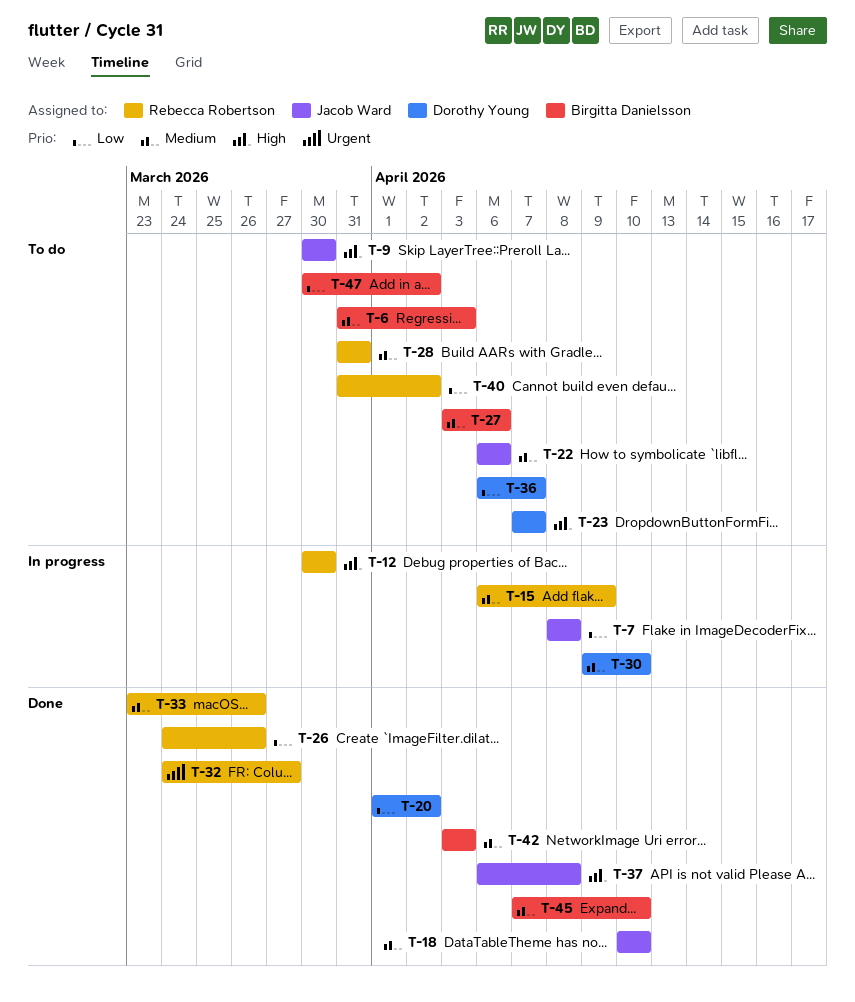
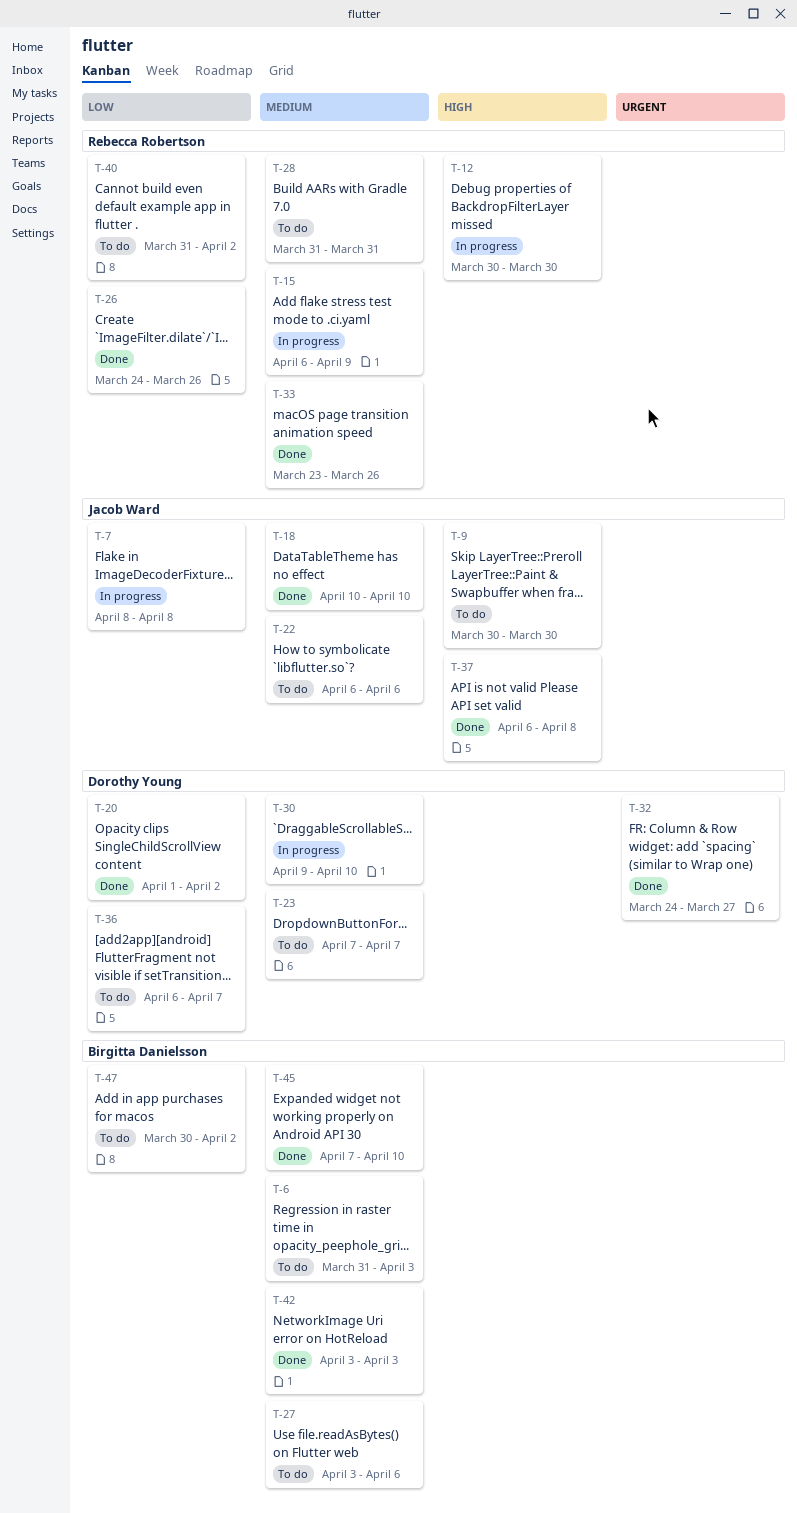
T-23, priority: High -> Medium
T-32, owner: Rebecca Robertson -> Dorothy Young

